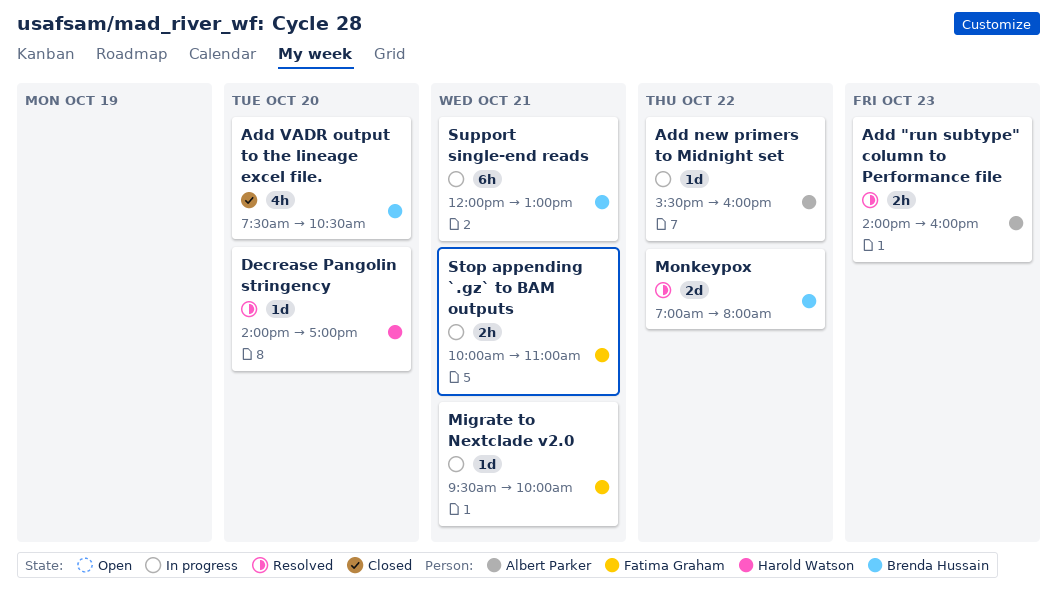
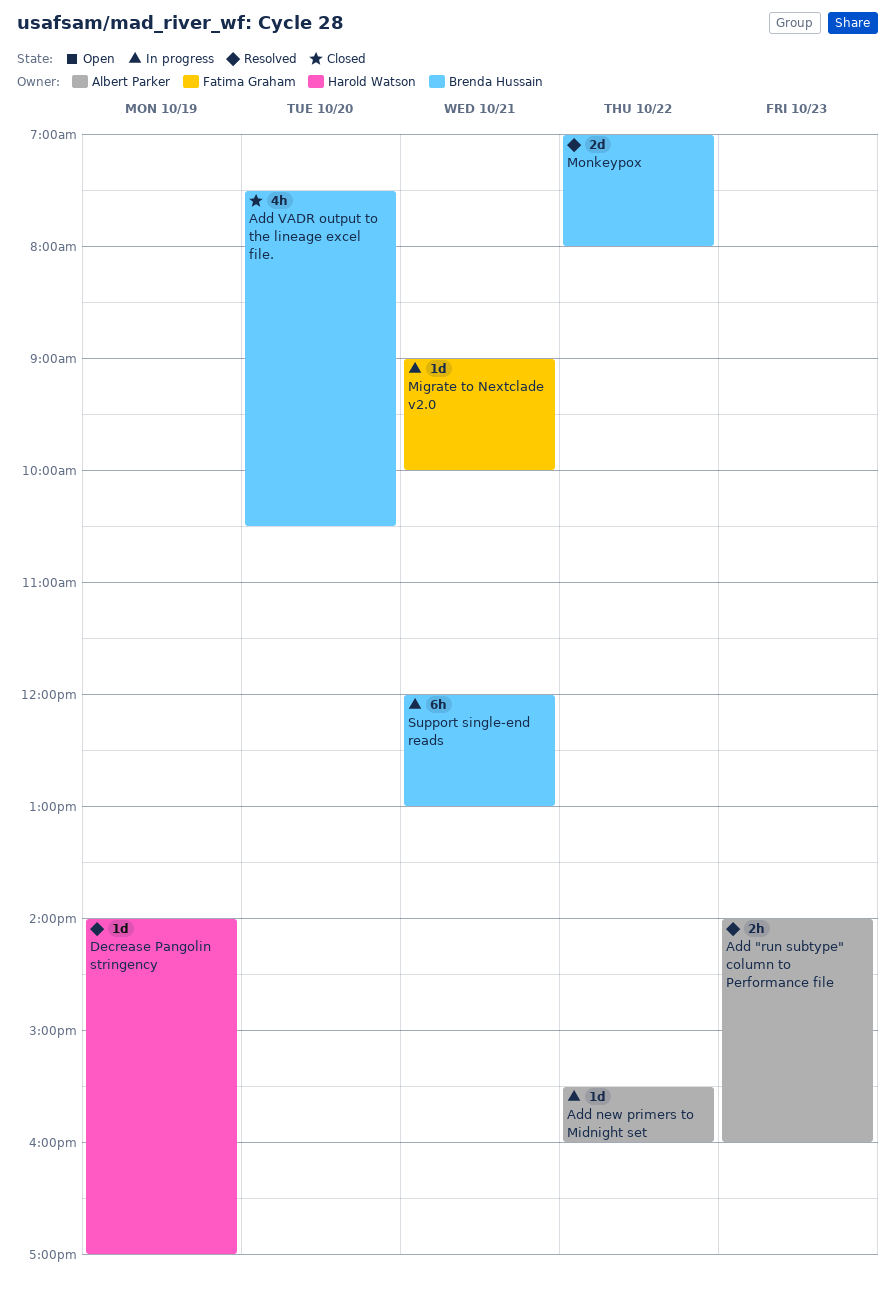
Decrease Pangolin stringency, day: Oct 20 -> Oct 19
Migrate to Nextclade v2.0, begins: 09:30 -> 09:00
Stop appending `.gz` to BAM outputs: present -> none

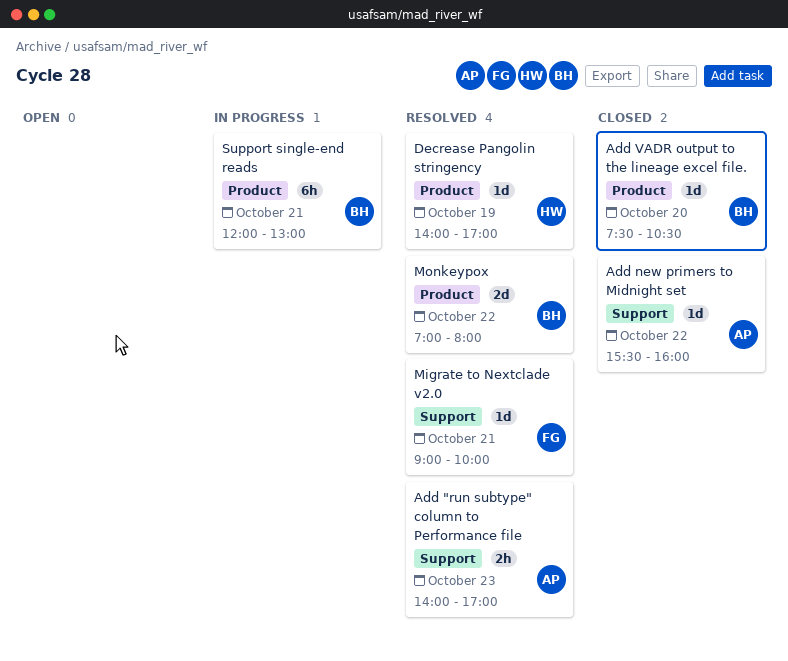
Add "run subtype" column to Performance file, ends: 16:00 -> 17:00
Add new primers to Midnight set, status: In progress -> Closed
Add VADR output to the lineage excel file., estimate: 4h -> 1d
Migrate to Nextclade v2.0, status: In progress -> Resolved

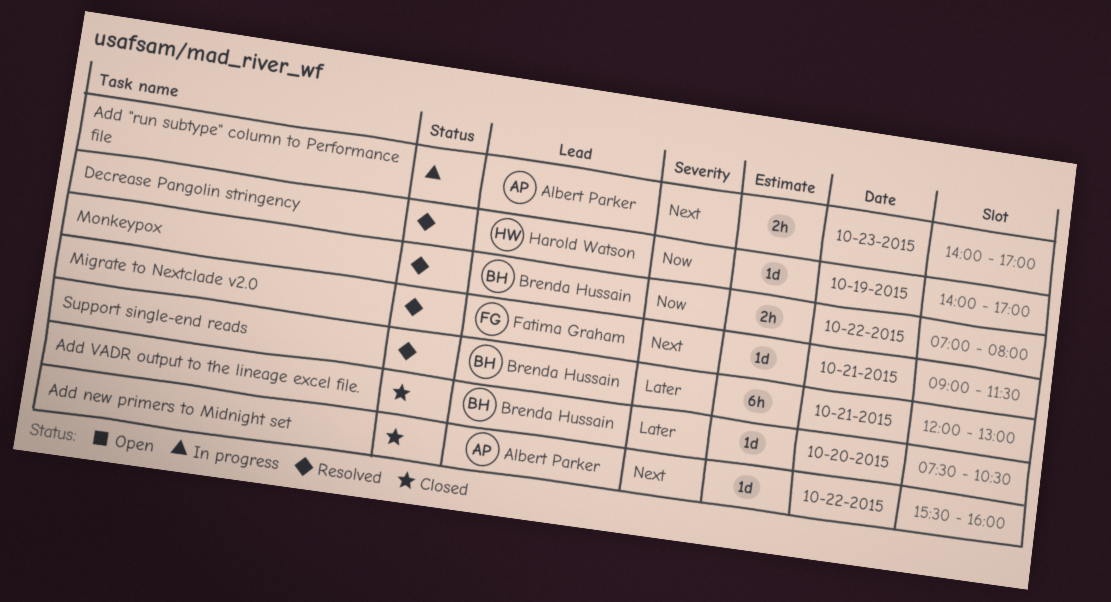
Add "run subtype" column to Performance file, status: Resolved -> In progress
Migrate to Nextclade v2.0, ends: 10:00 -> 11:30
Monkeypox, estimate: 2d -> 2h
Support single-end reads, status: In progress -> Resolved

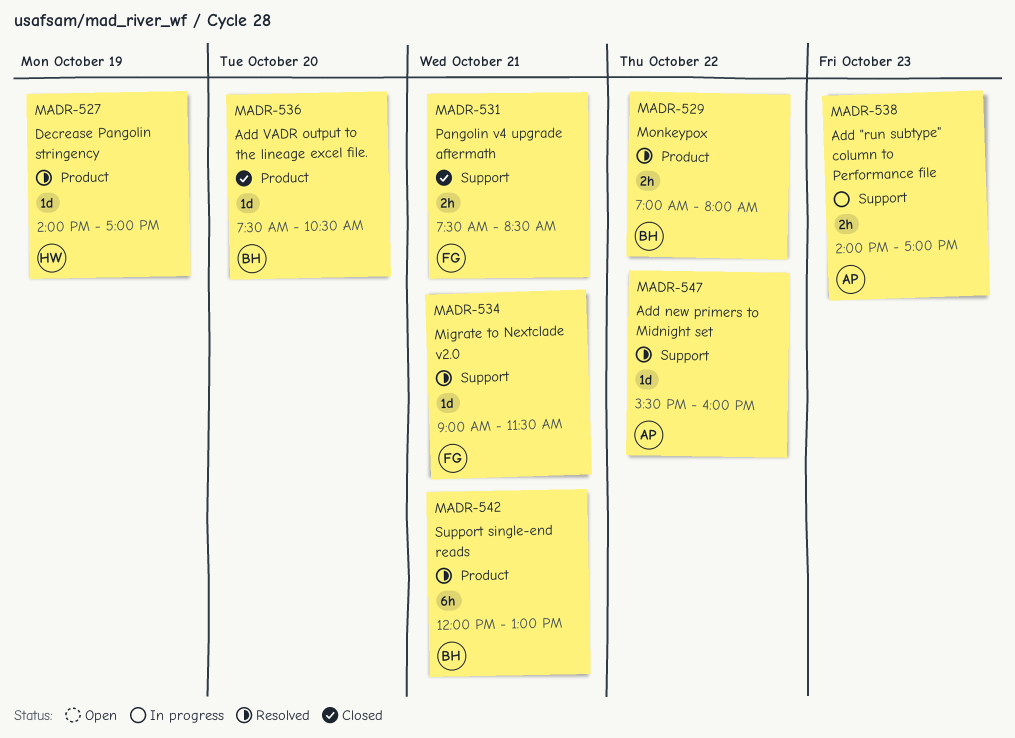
Add new primers to Midnight set, status: Closed -> Resolved
Pangolin v4 upgrade aftermath: none -> present

